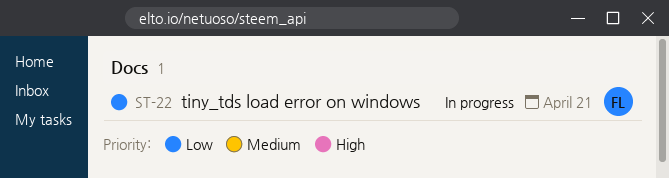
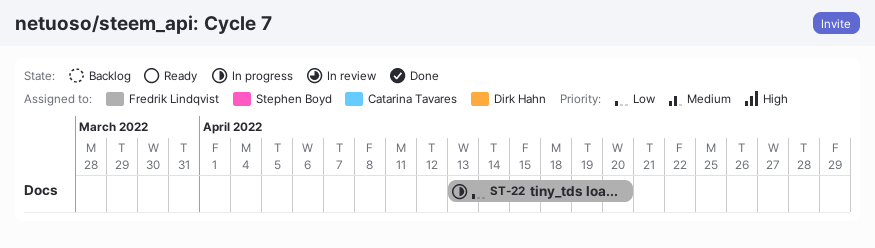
ST-22, due: Apr 21 -> Apr 20

